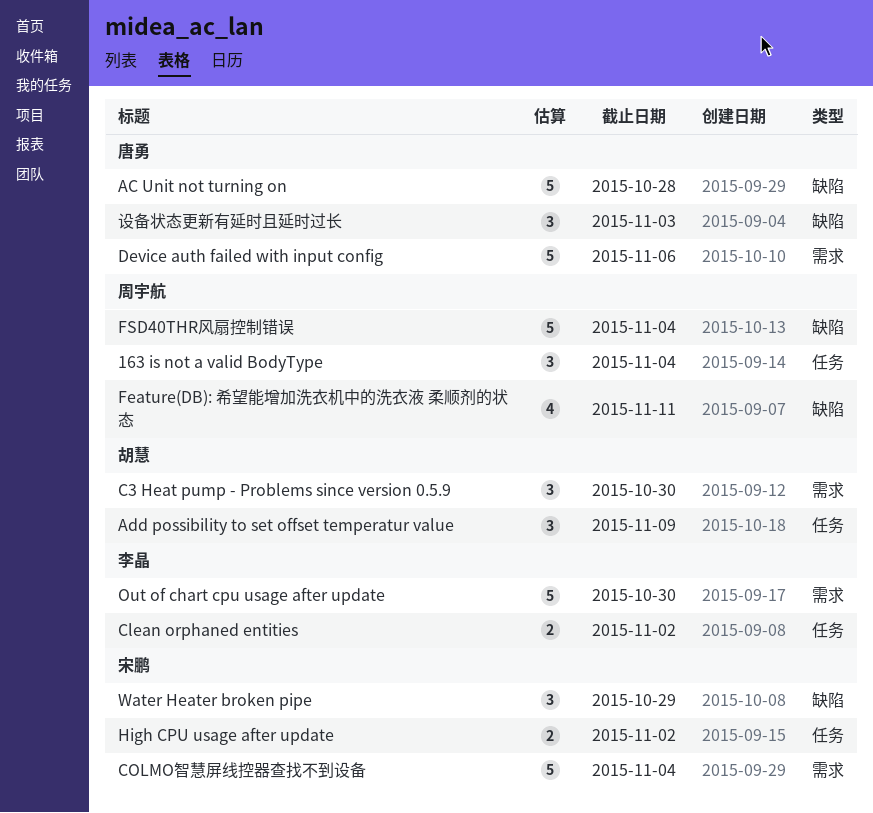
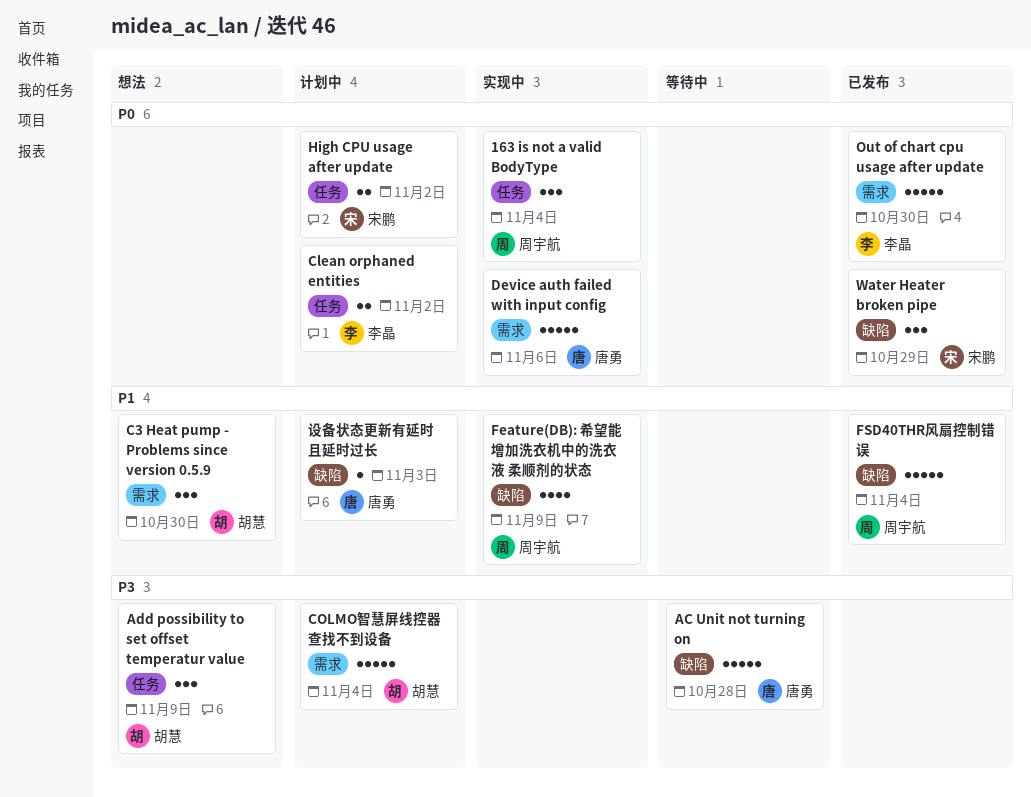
COLMO智慧屏线控器查找不到设备, owner: 宋鹏 -> 胡慧
Feature(DB): 希望能增加洗衣机中的洗衣液 柔顺剂的状态, due: Nov 11 -> Nov 9
设备状态更新有延时且延时过长, estimate: 3 -> 1

